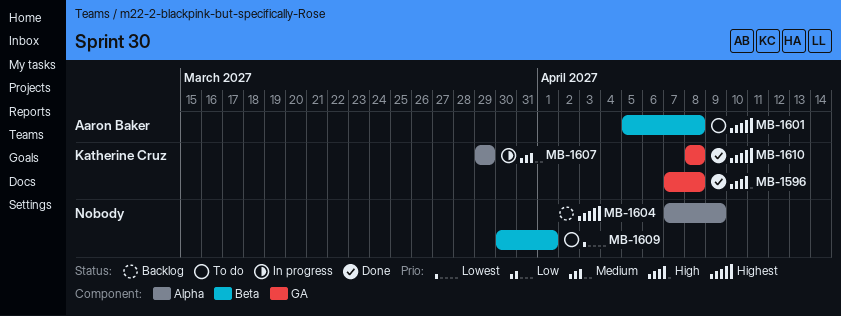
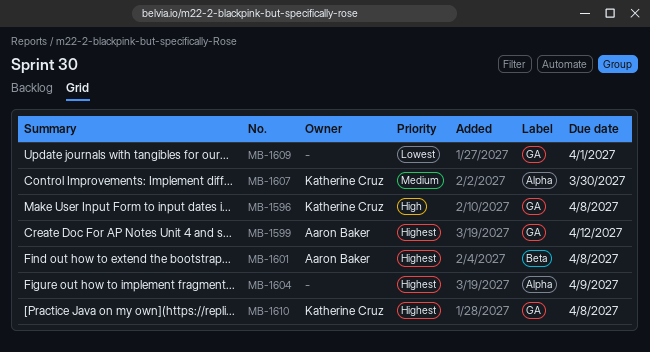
MB-1599: none -> present
MB-1607, due: Mar 29 -> Mar 30
MB-1609, label: Beta -> GA

